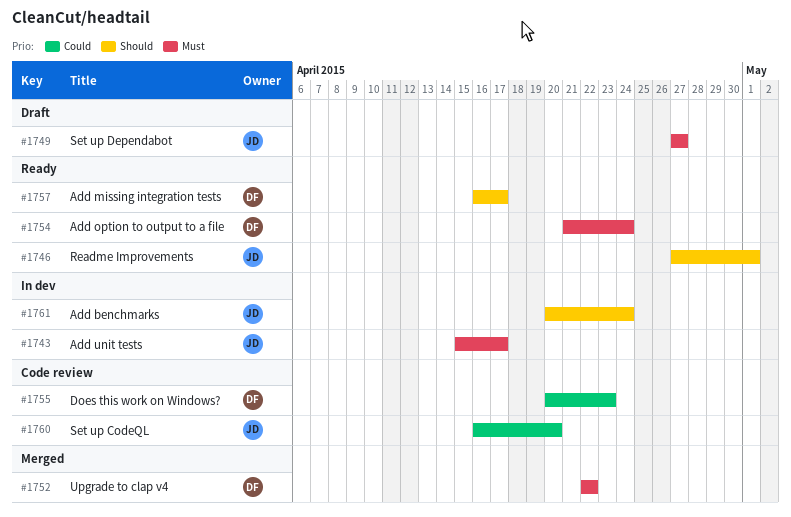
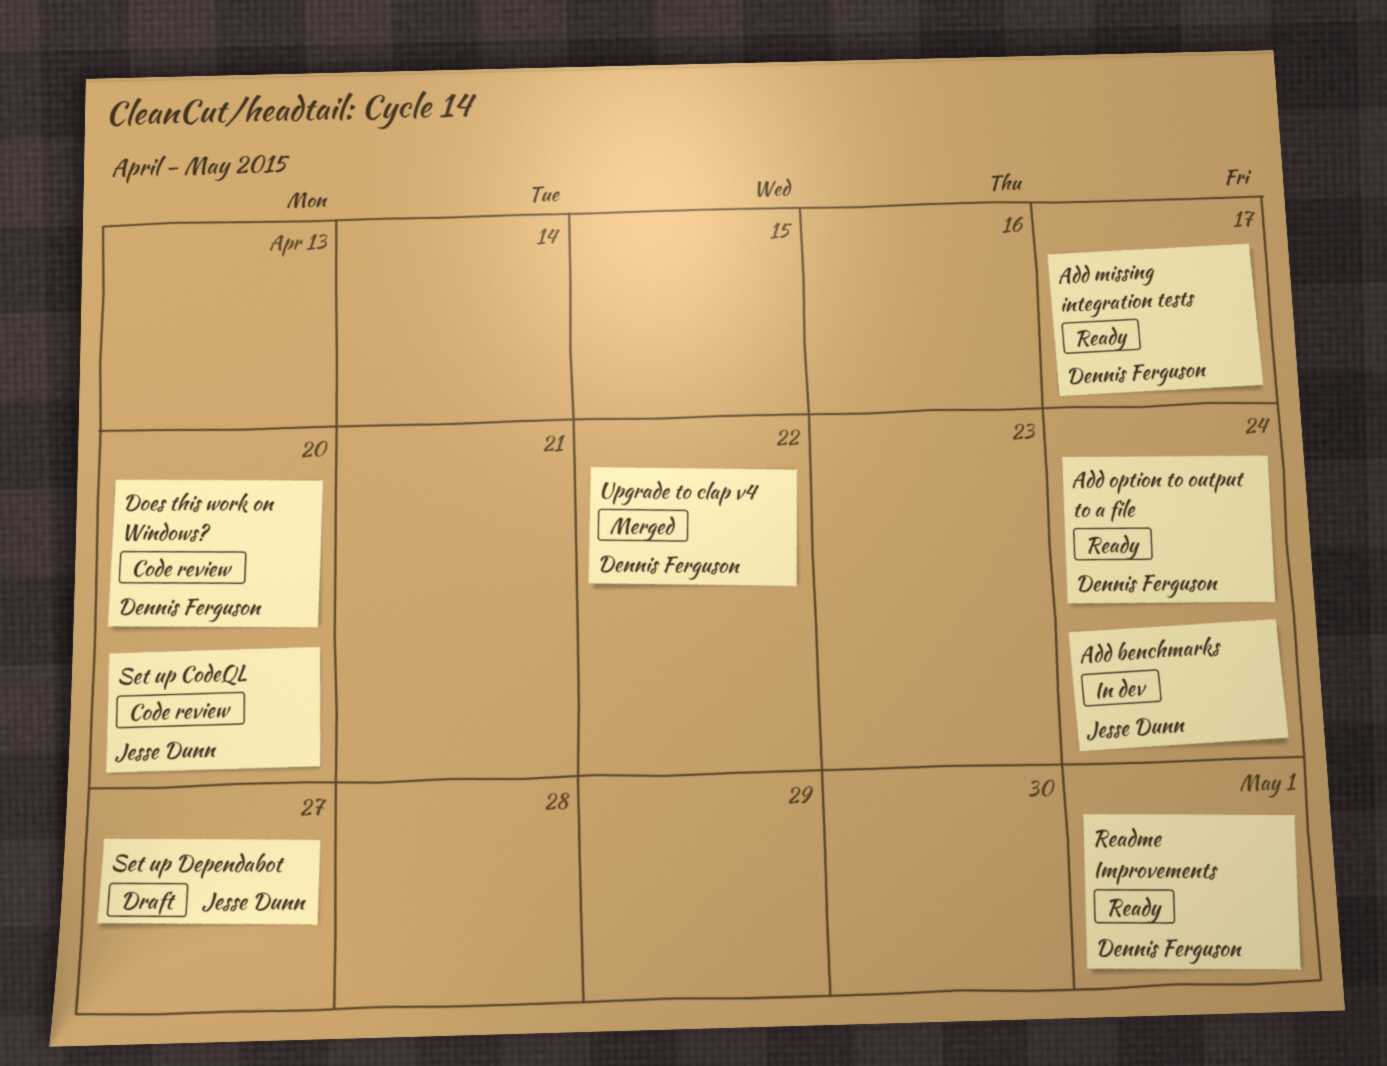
Add unit tests: present -> none
Does this work on Windows?, due: Apr 23 -> Apr 20
Readme Improvements, owner: Jesse Dunn -> Dennis Ferguson

